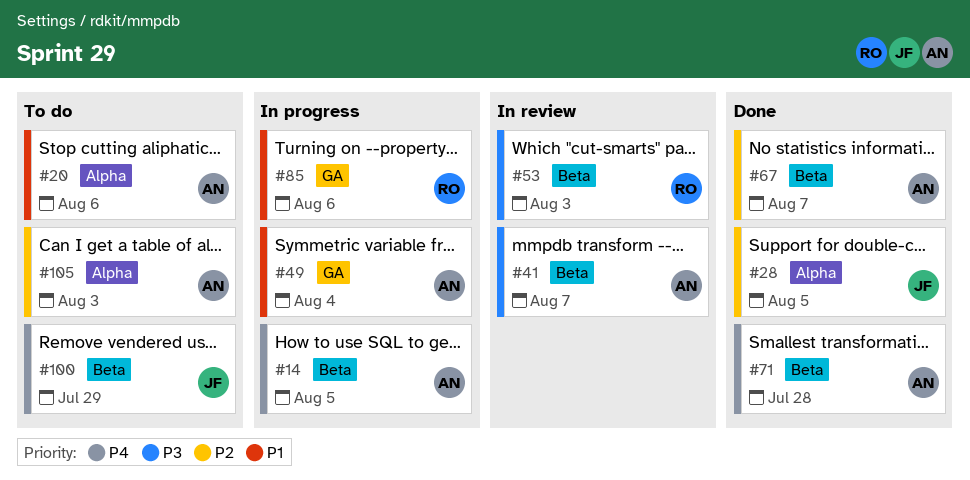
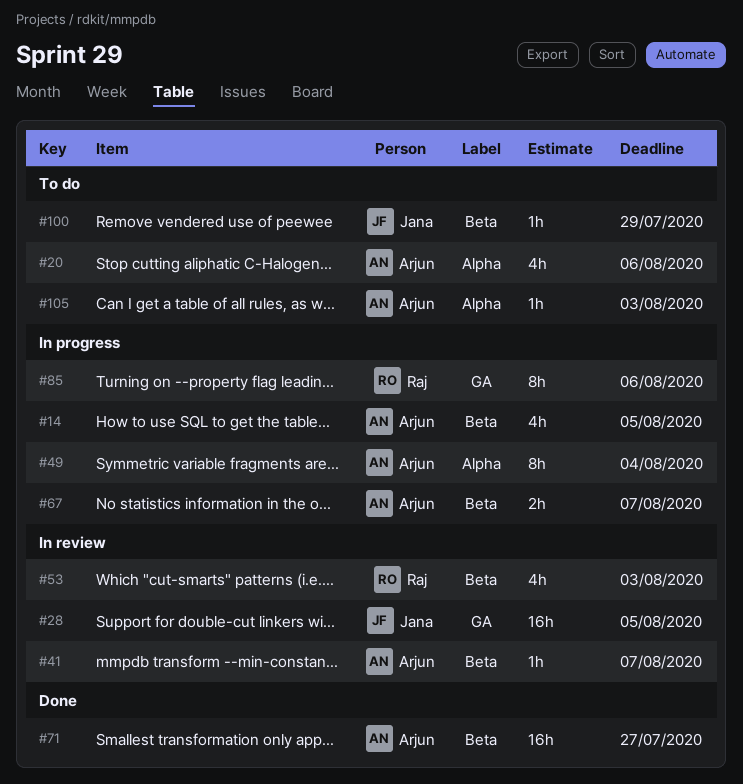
#28, status: Done -> In review
#28, label: Alpha -> GA
#49, label: GA -> Alpha
#67, status: Done -> In progress
#71, due: Jul 28 -> Jul 27

